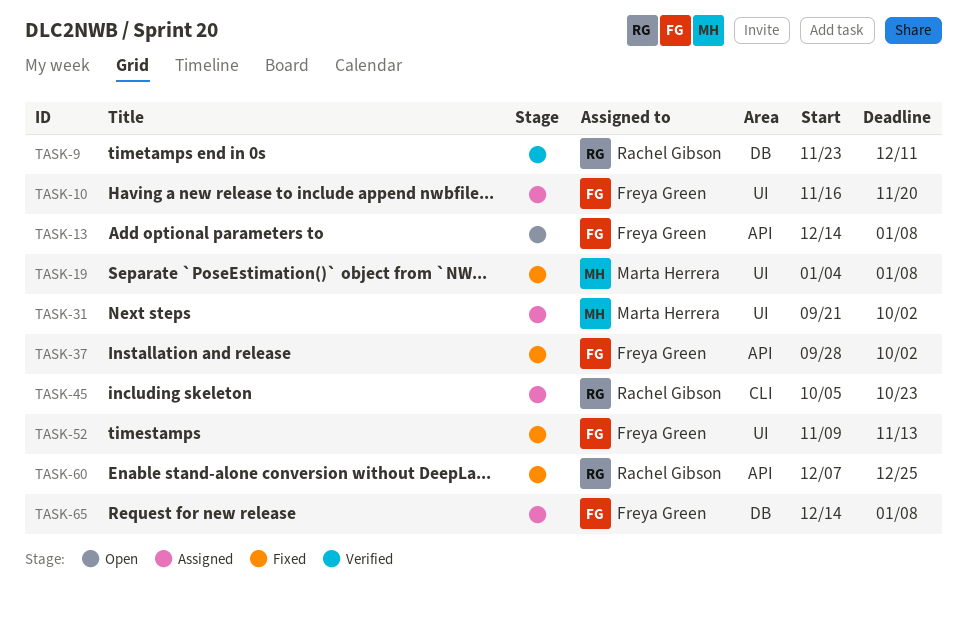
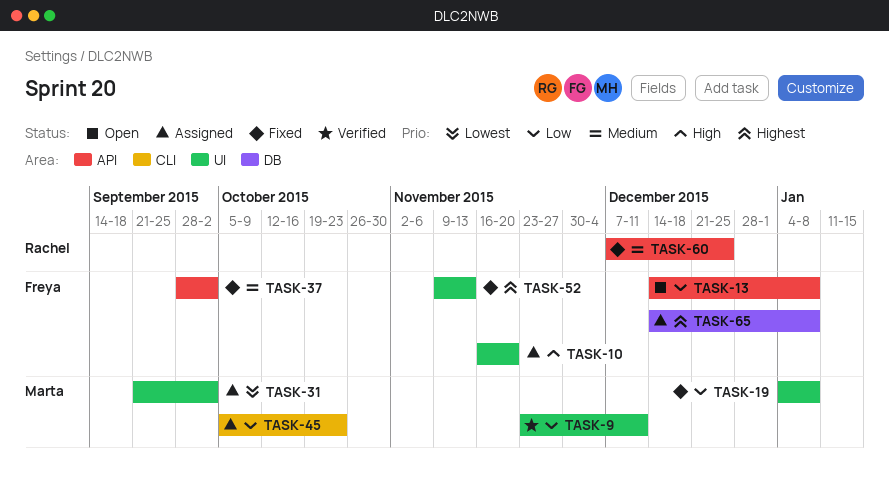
TASK-9, owner: Rachel Gibson -> Marta Herrera
TASK-9, label: DB -> UI
TASK-45, owner: Rachel Gibson -> Marta Herrera

